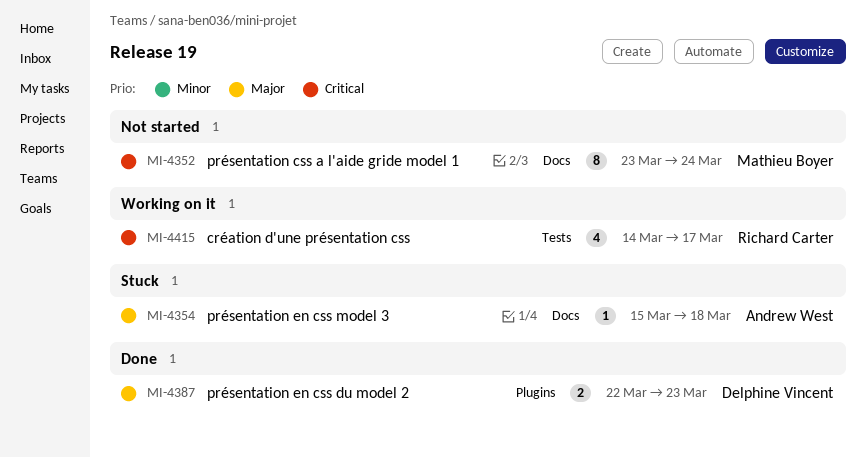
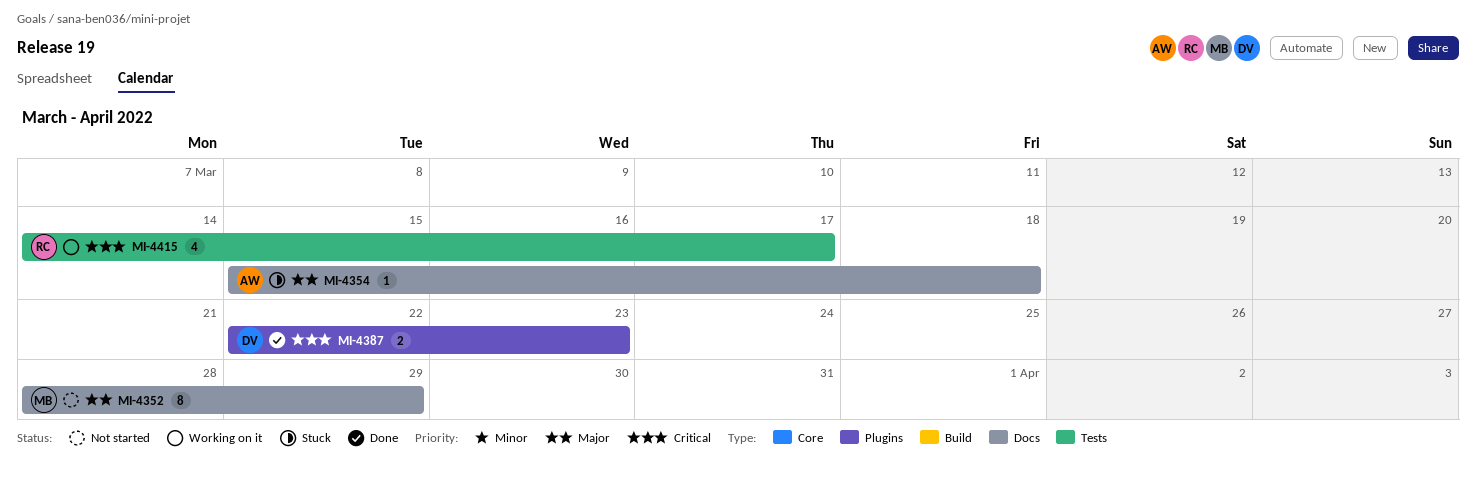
MI-4352, priority: Critical -> Major
MI-4352, start: Mar 23 -> Mar 28
MI-4352, due: Mar 24 -> Mar 29
MI-4387, priority: Major -> Critical

